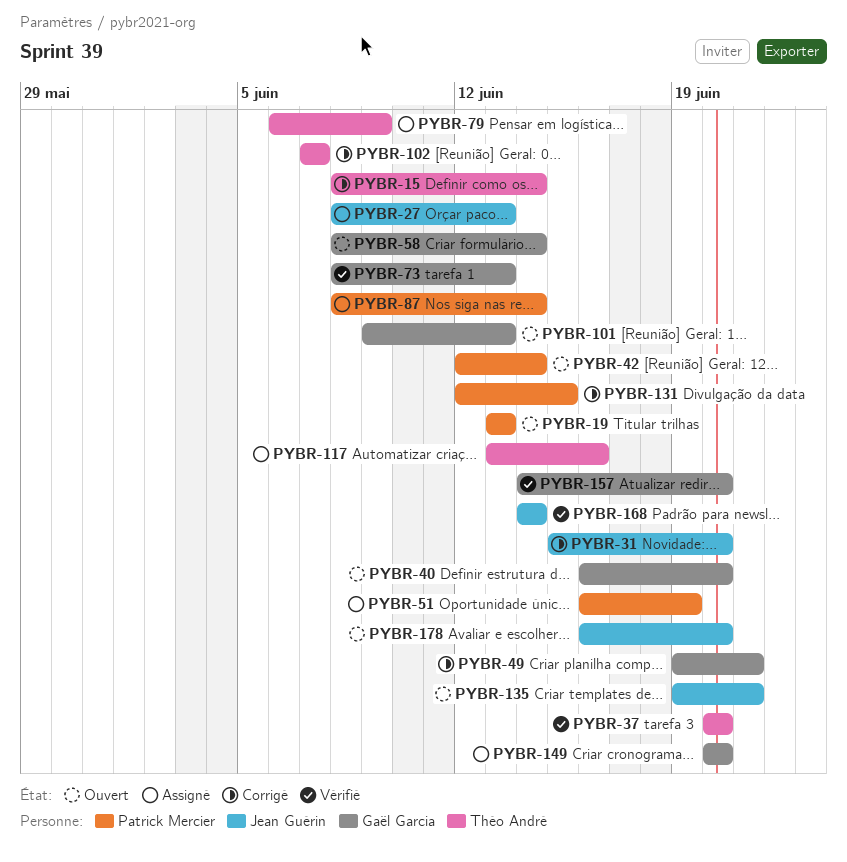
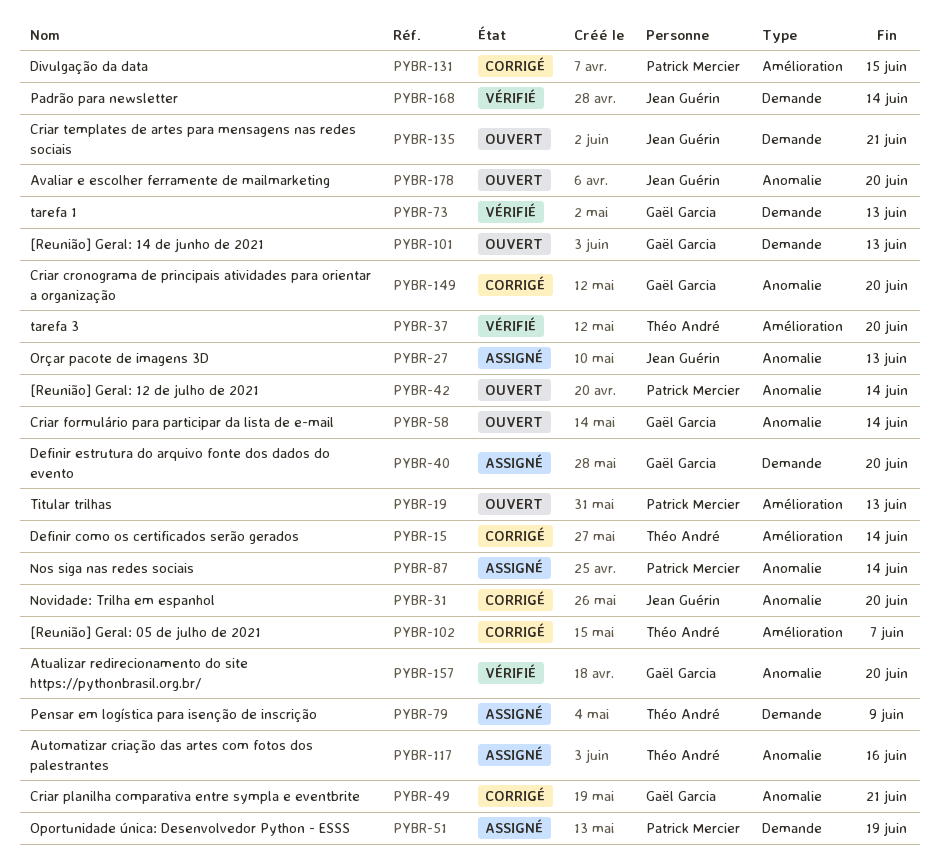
PYBR-40, status: Ouvert -> Assigné
PYBR-149, status: Assigné -> Corrigé

